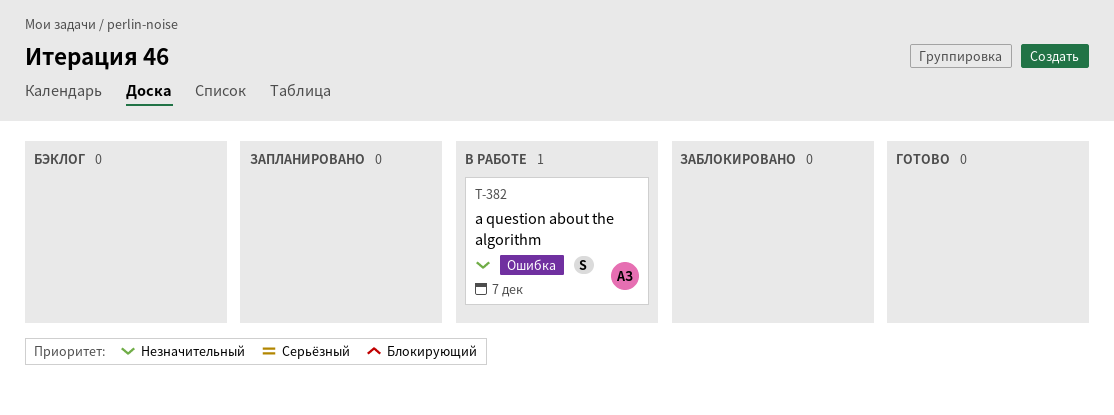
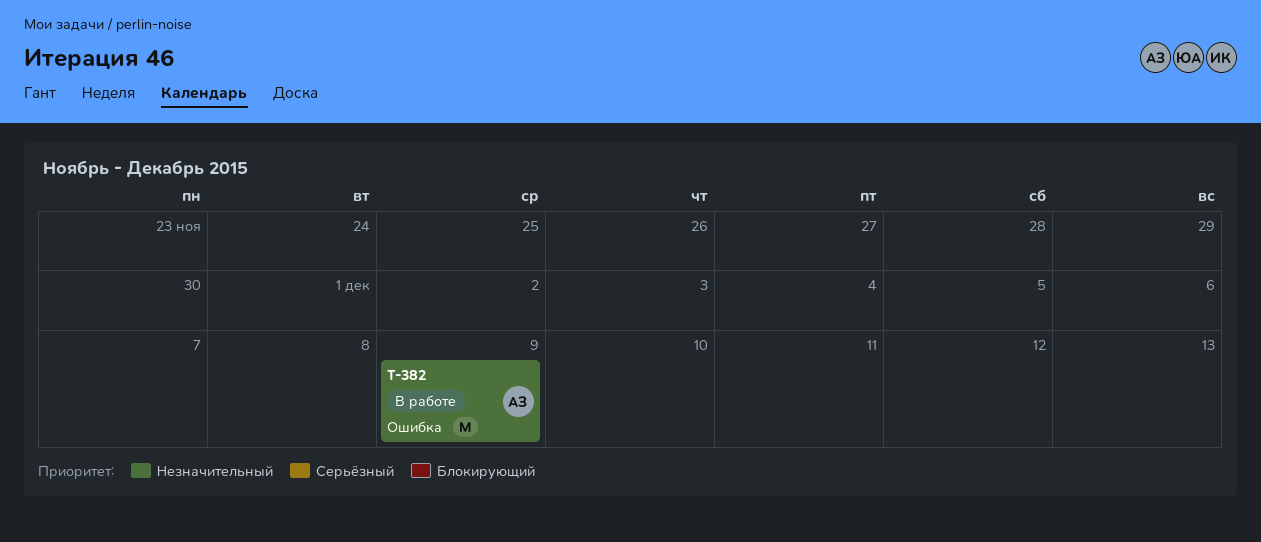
T-382, estimate: S -> M
T-382, due: Dec 7 -> Dec 9

